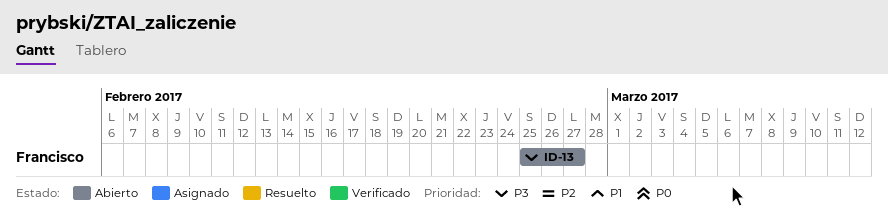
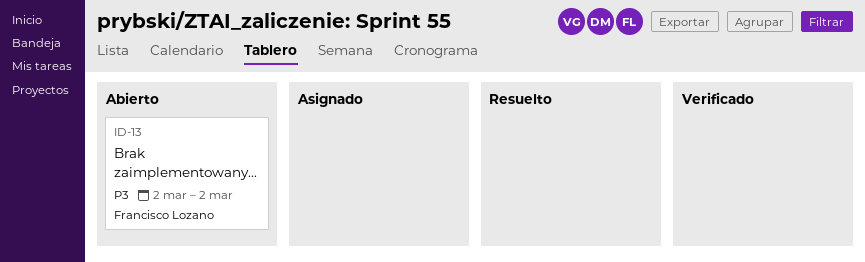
ID-13, start: Feb 25 -> Mar 2
ID-13, due: Feb 27 -> Mar 2

